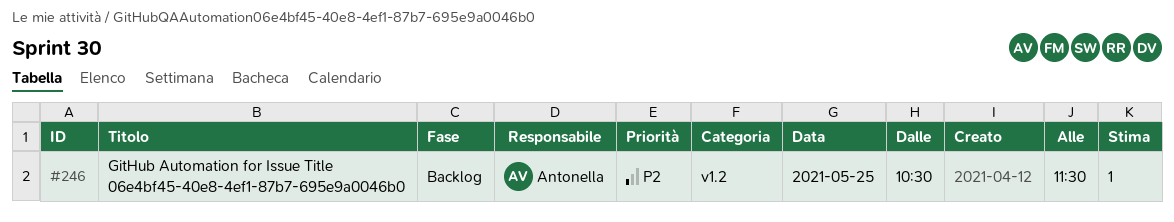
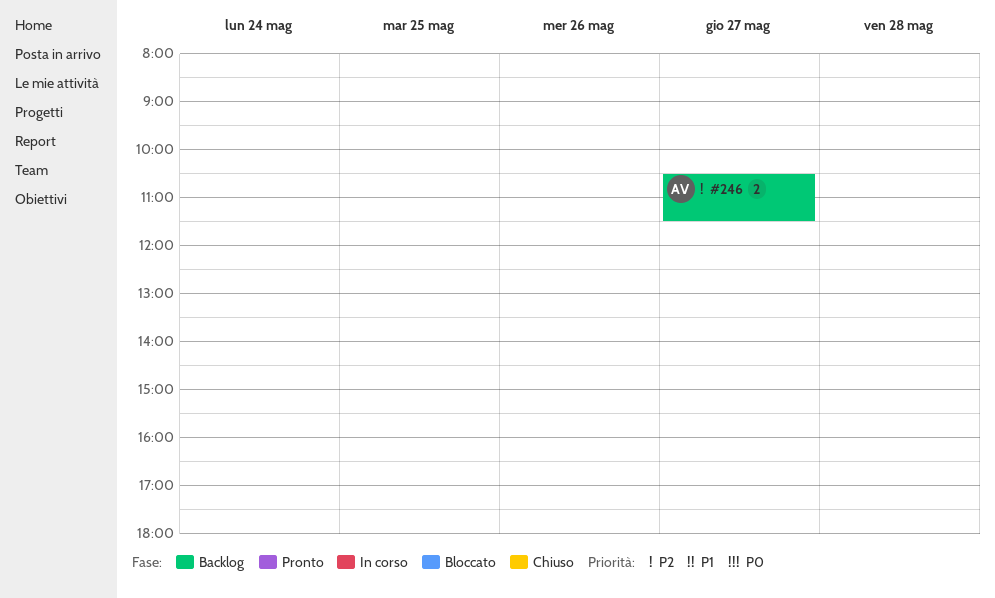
#246, estimate: 1 -> 2
#246, day: May 25 -> May 27

